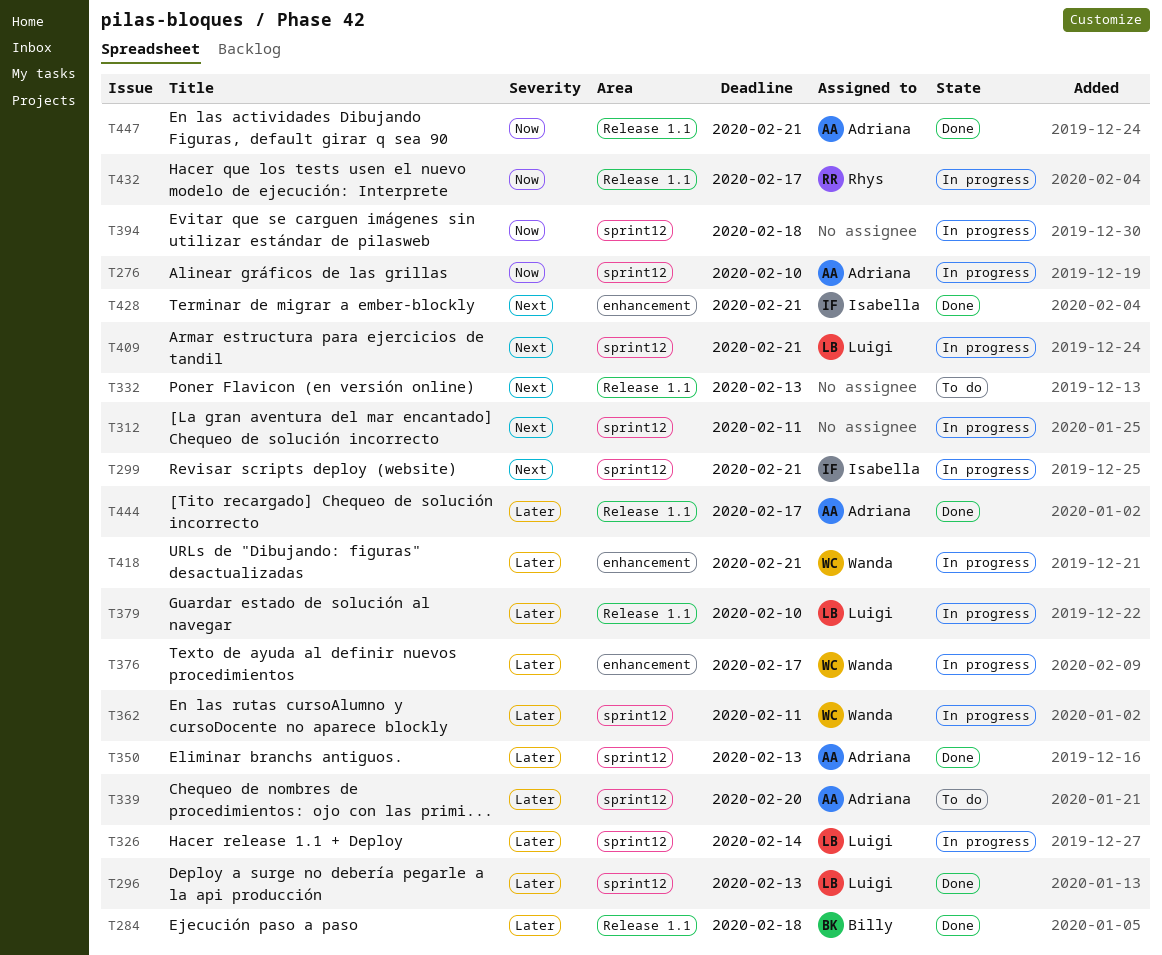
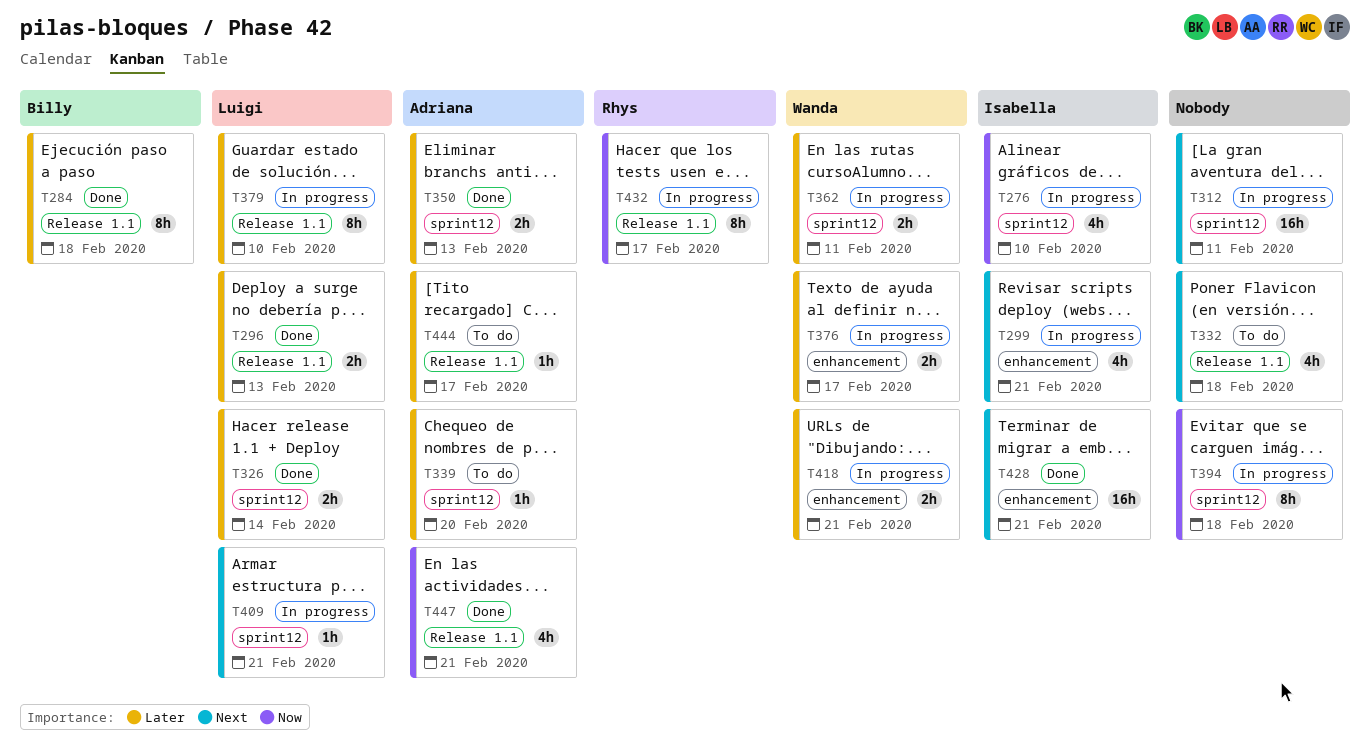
T276, owner: Adriana -> Isabella
T296, label: sprint12 -> Release 1.1
T299, label: sprint12 -> enhancement
T326, status: In progress -> Done
T332, due: Feb 13 -> Feb 18
T444, status: Done -> To do

